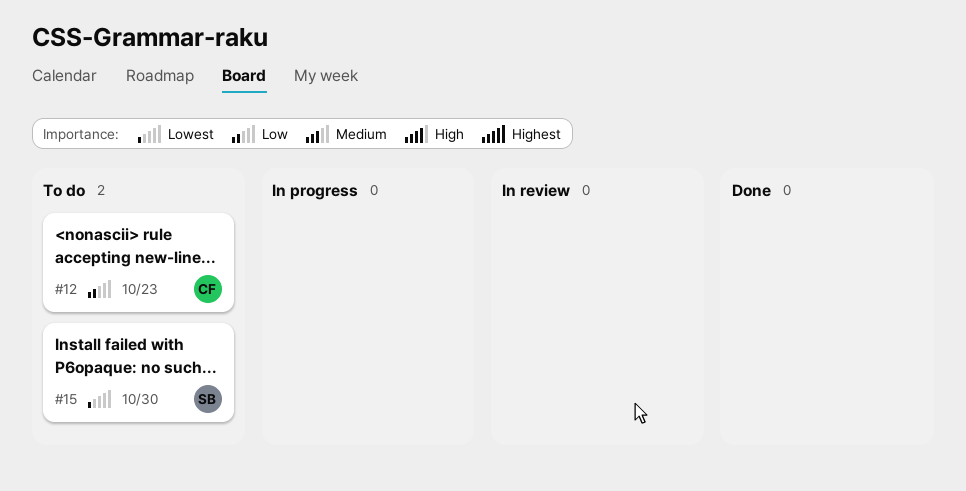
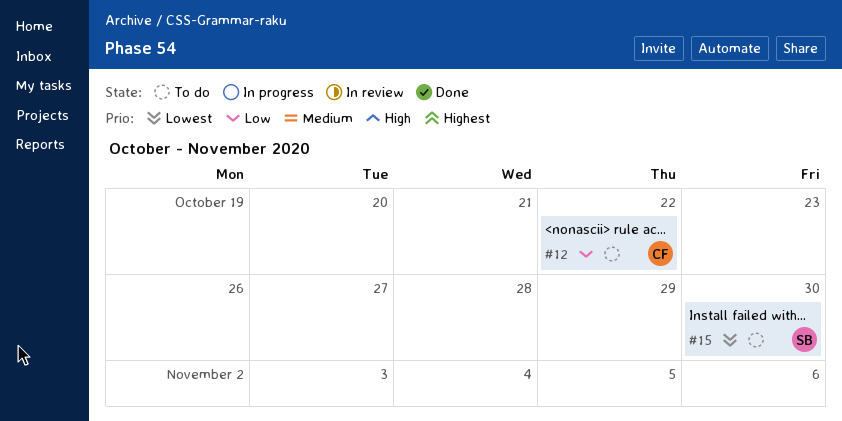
#12, due: Oct 23 -> Oct 22

